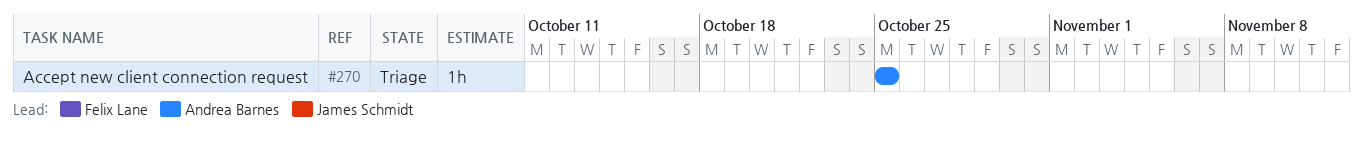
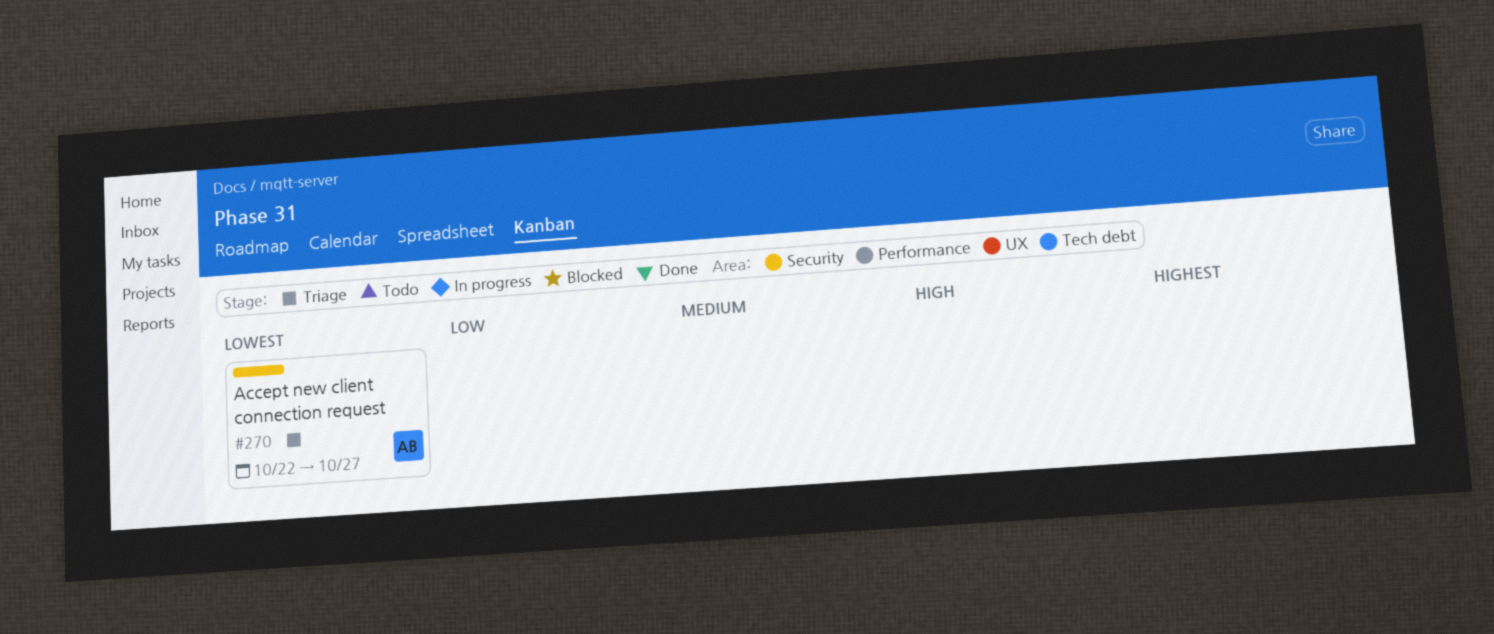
#270, start: Oct 25 -> Oct 22
#270, due: Oct 25 -> Oct 27

